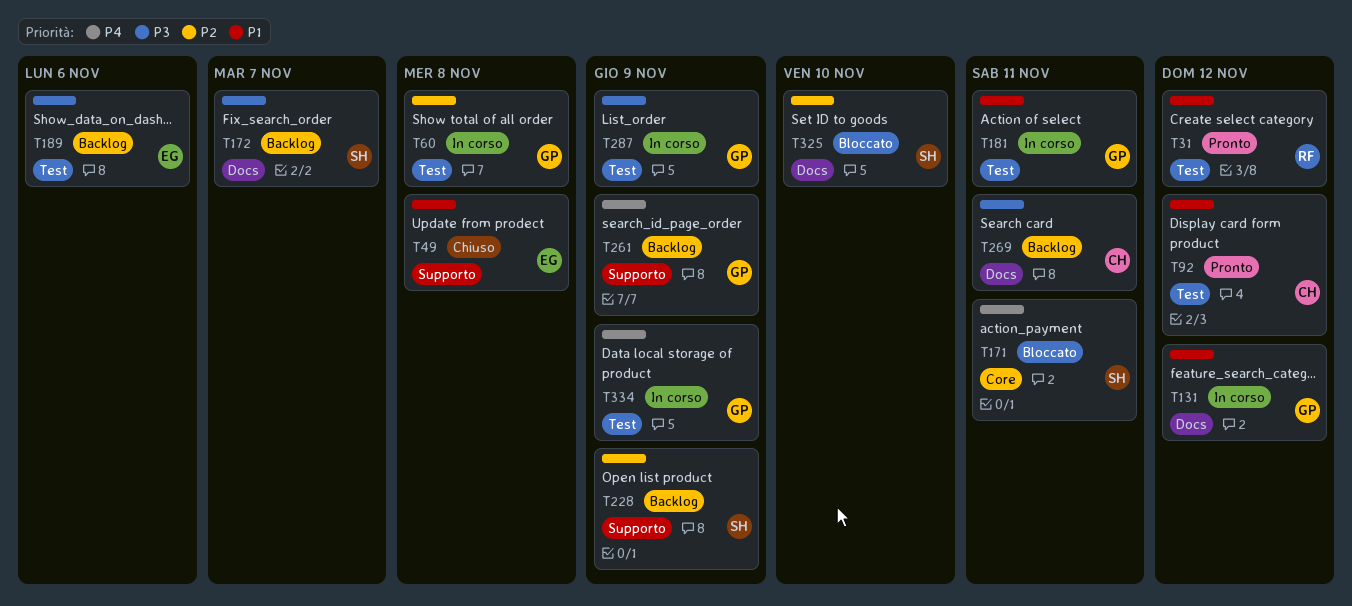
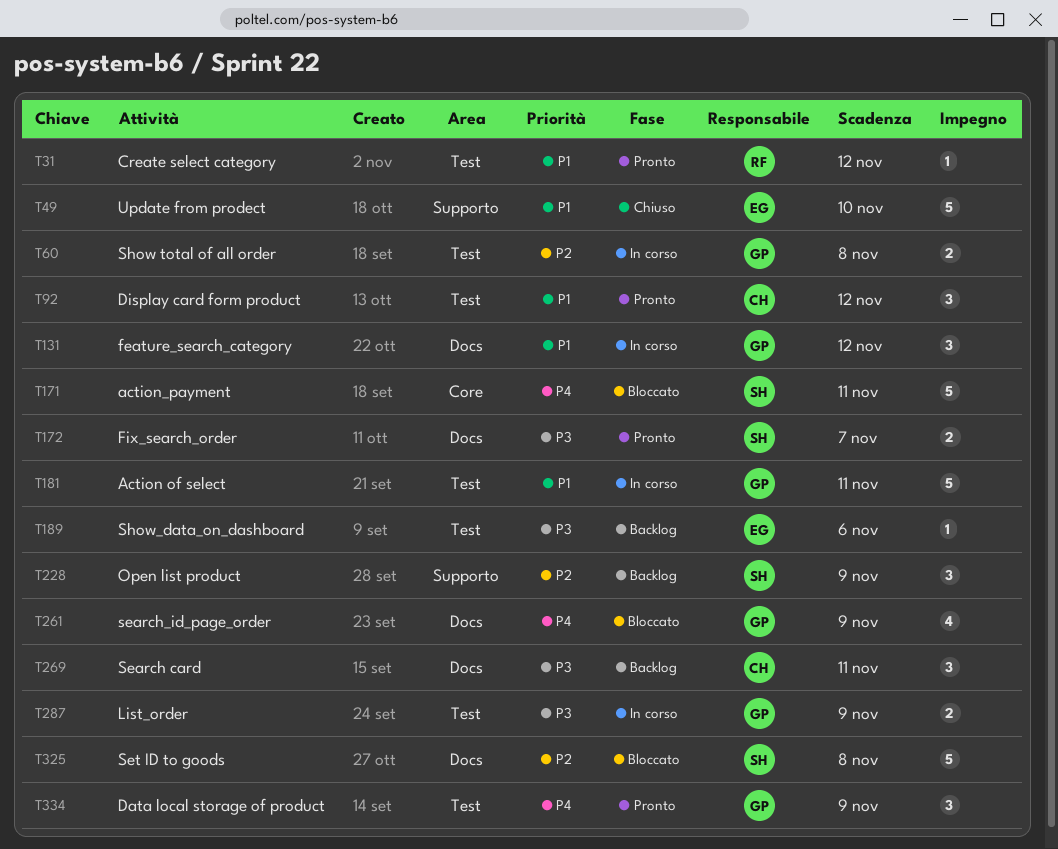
T49, due: Nov 8 -> Nov 10
T172, status: Backlog -> Pronto
T261, status: Backlog -> Bloccato
T261, label: Supporto -> Docs
T325, due: Nov 10 -> Nov 8
T334, status: In corso -> Pronto

